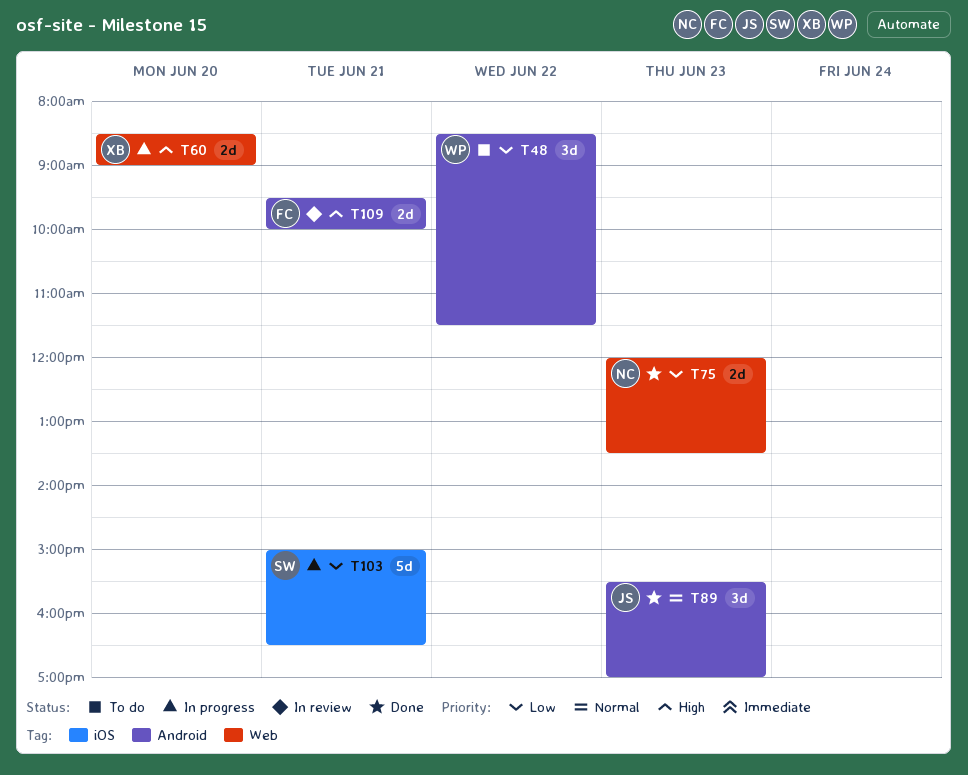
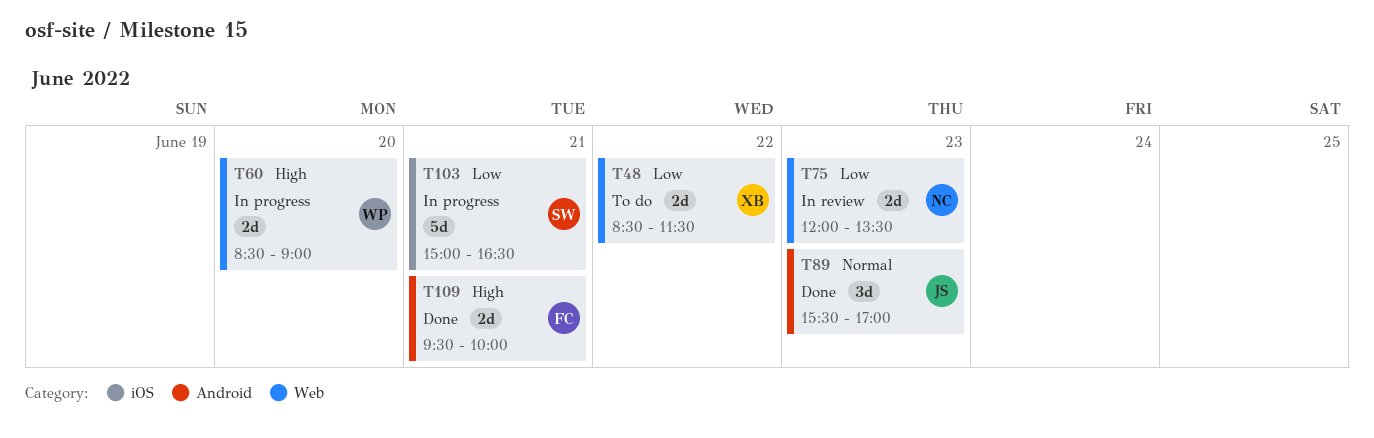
T48, owner: WP -> XB
T48, label: Android -> Web
T48, estimate: 3d -> 2d
T60, owner: XB -> WP
T75, status: Done -> In review
T109, status: In review -> Done

